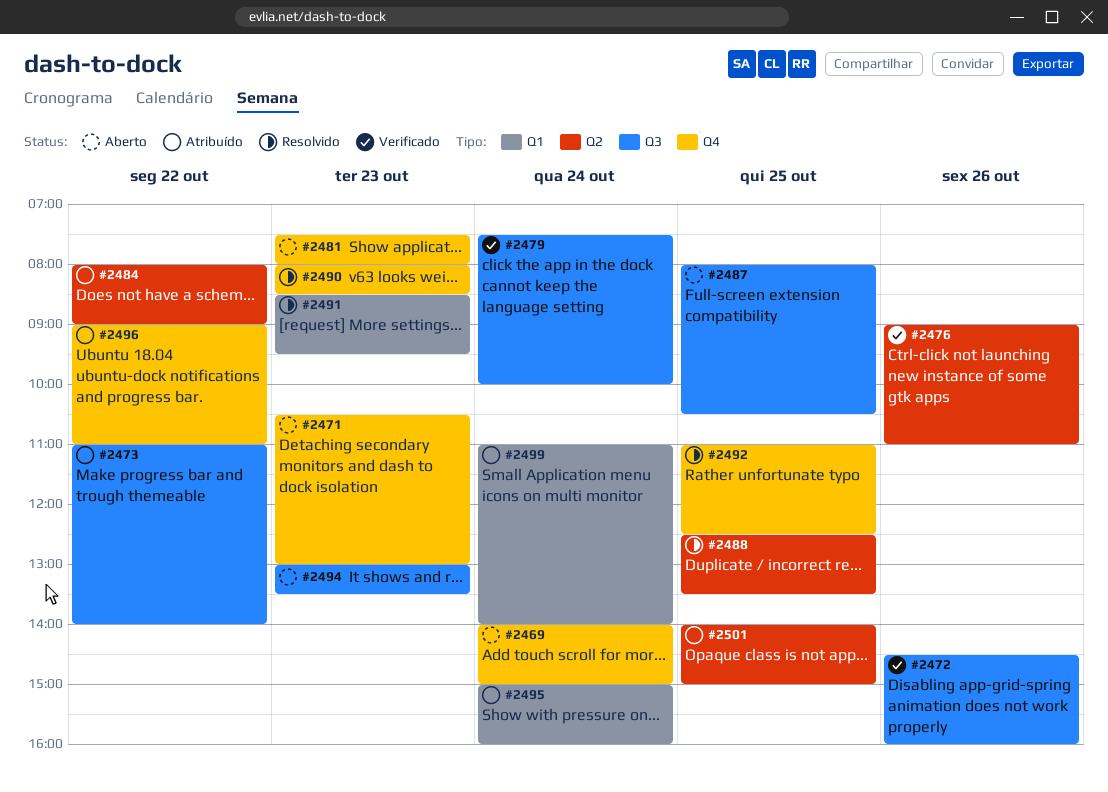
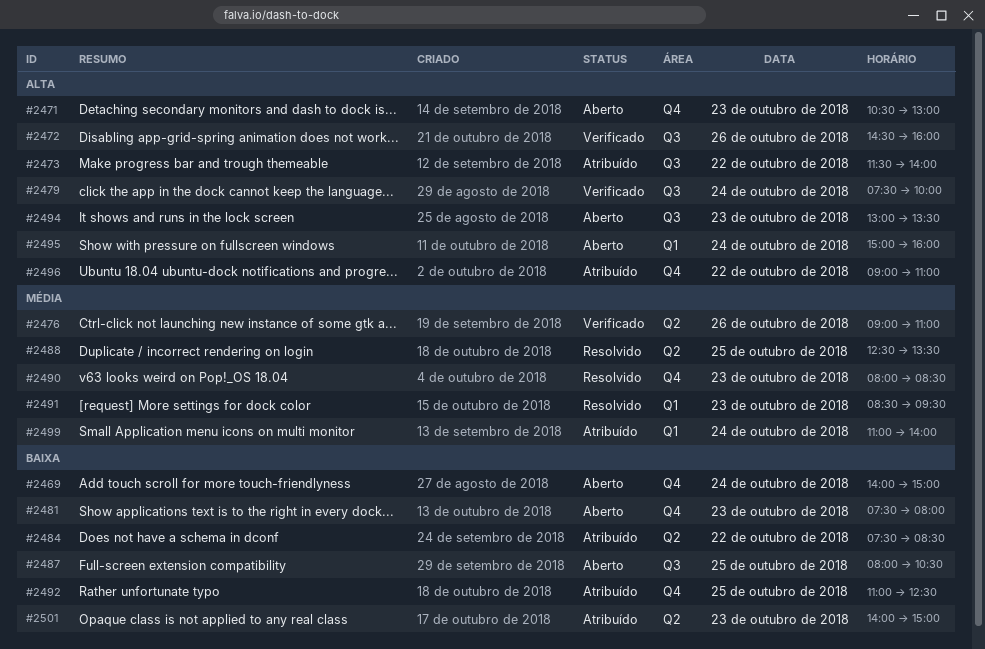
#2473, begins: 11:00 -> 11:30
#2484, begins: 08:00 -> 07:30
#2484, ends: 09:00 -> 08:30
#2492, status: Resolvido -> Atribuído
#2495, status: Atribuído -> Aberto
#2501, day: Oct 25 -> Oct 23

